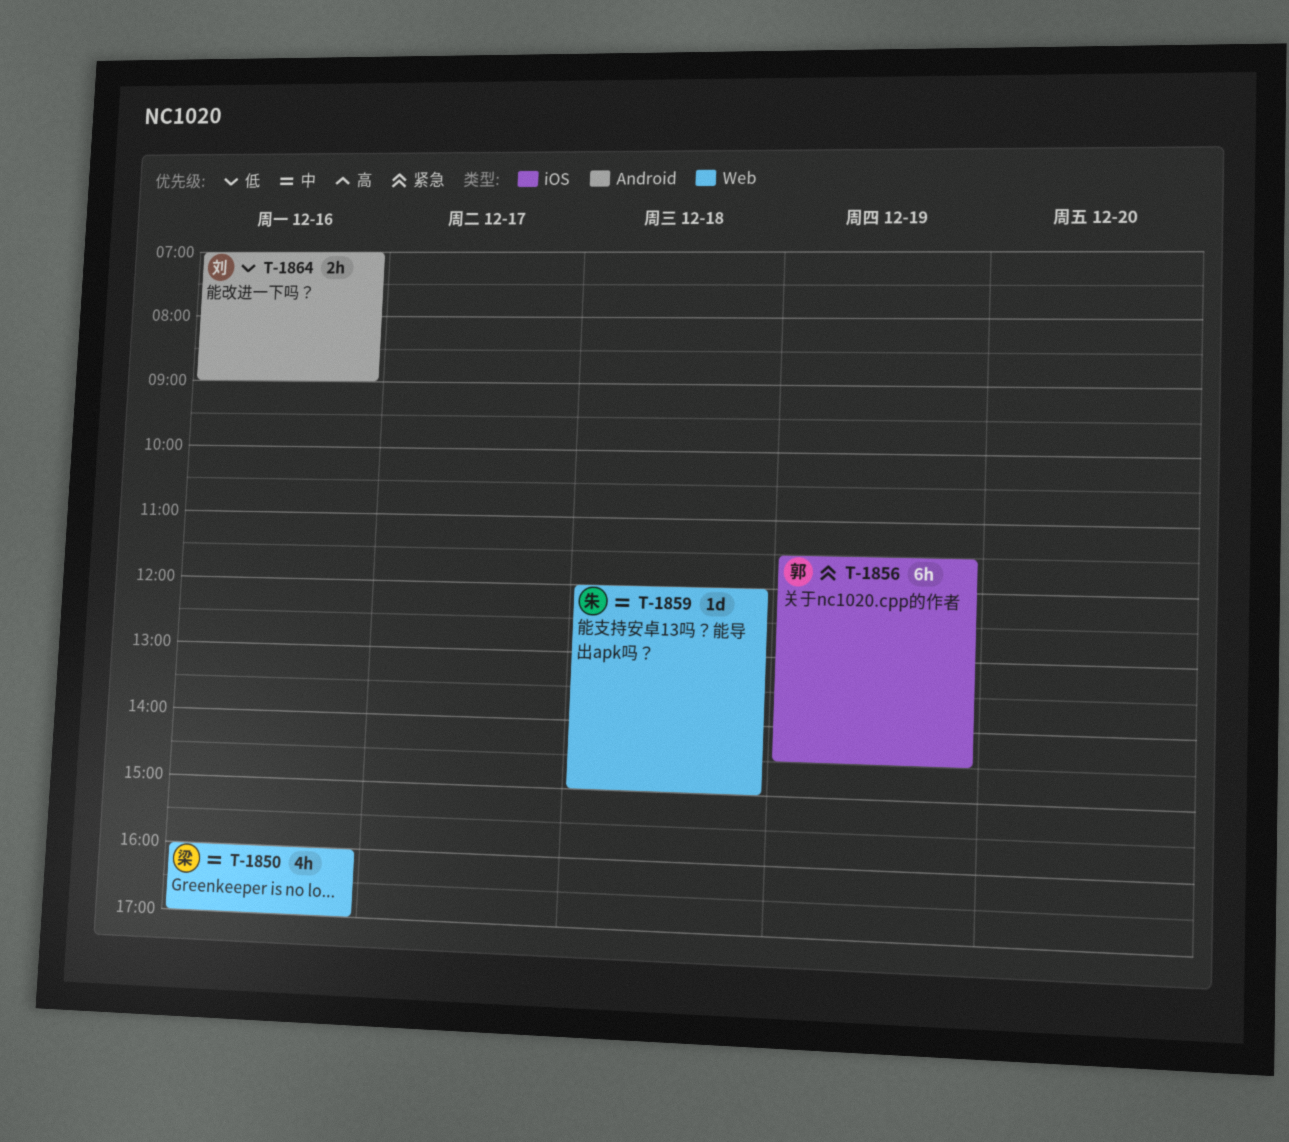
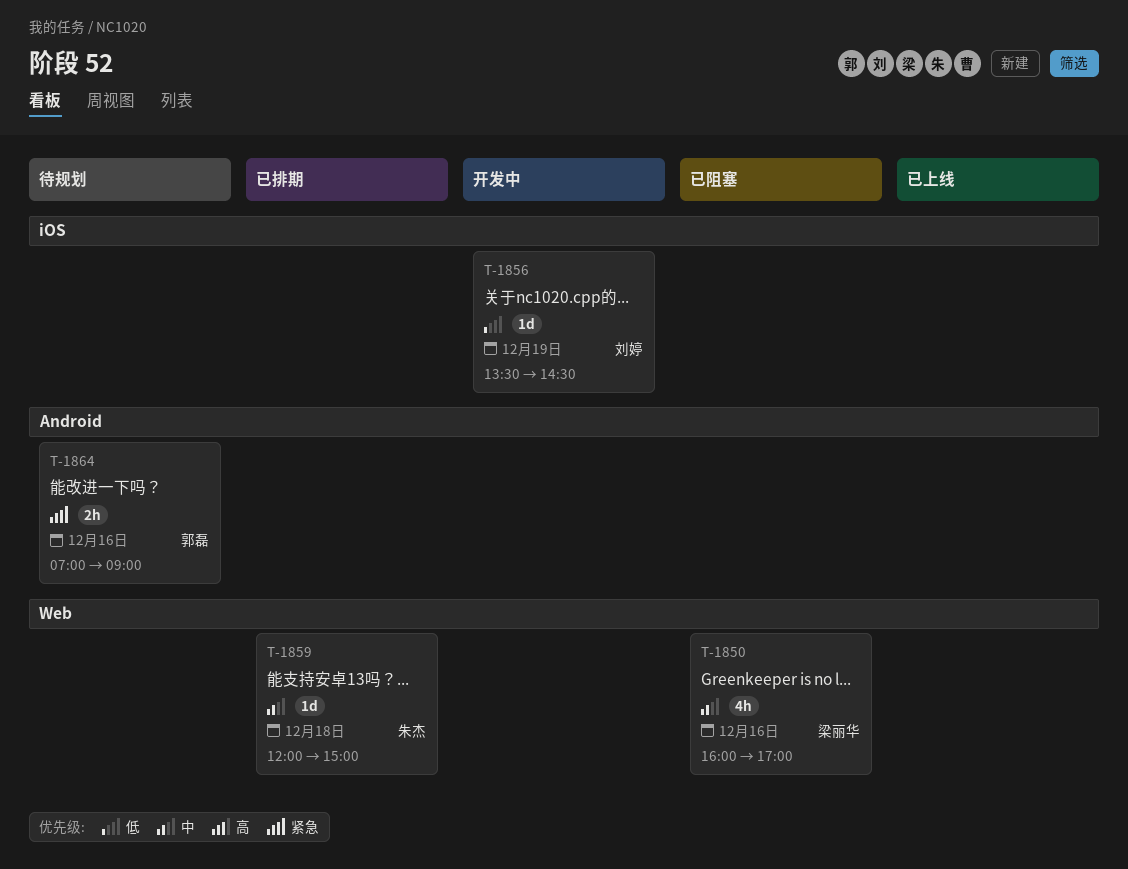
T-1856, owner: 郭磊 -> 刘婷
T-1856, priority: 紧急 -> 低
T-1856, estimate: 6h -> 1d
T-1856, begins: 11:30 -> 13:30
T-1864, owner: 刘婷 -> 郭磊
T-1864, priority: 低 -> 紧急

